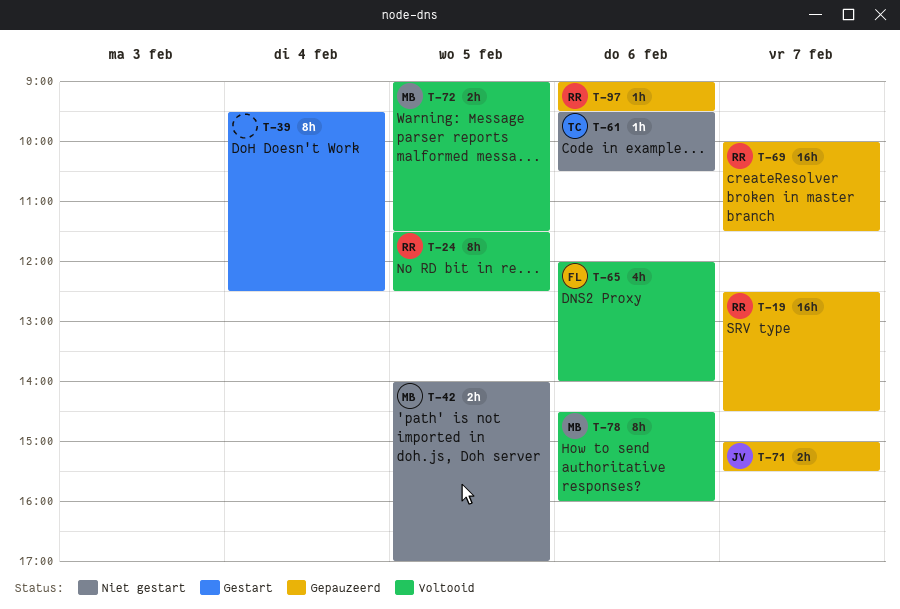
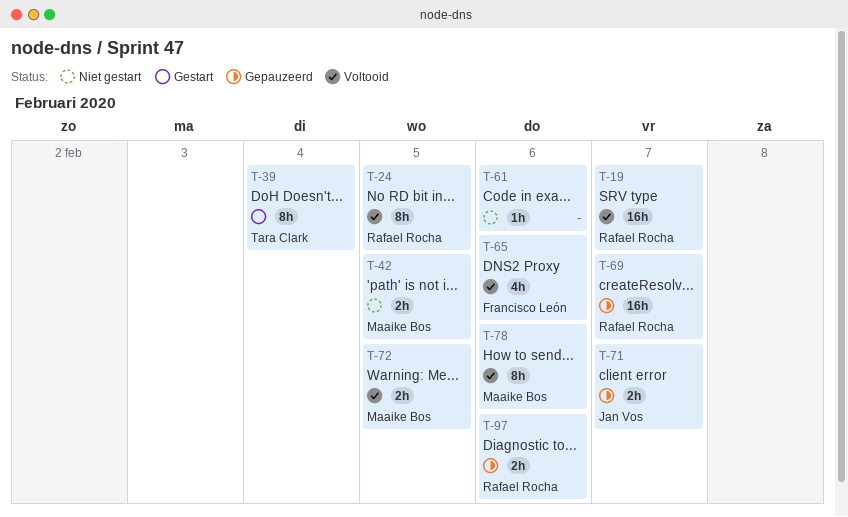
T-19, status: Gepauzeerd -> Voltooid
T-39, owner: none -> Tara Clark
T-61, owner: Tara Clark -> none
T-97, estimate: 1h -> 2h

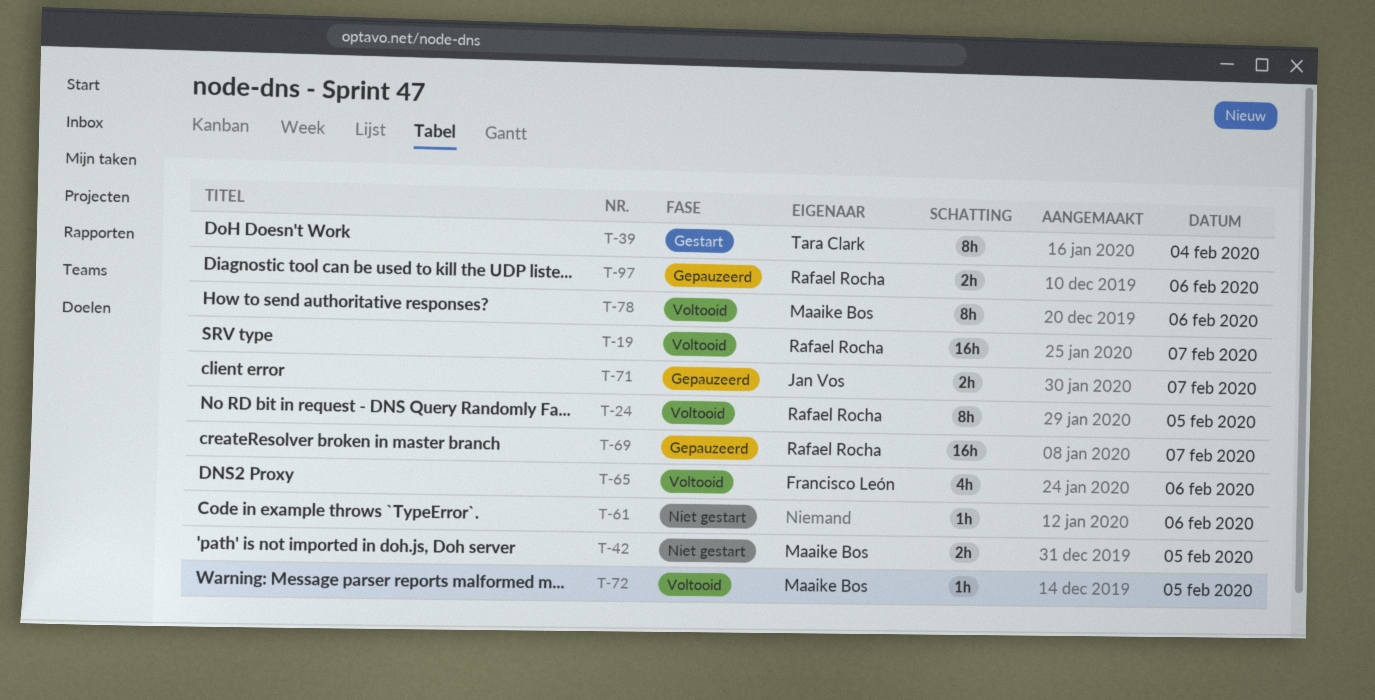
T-72, estimate: 2h -> 1h

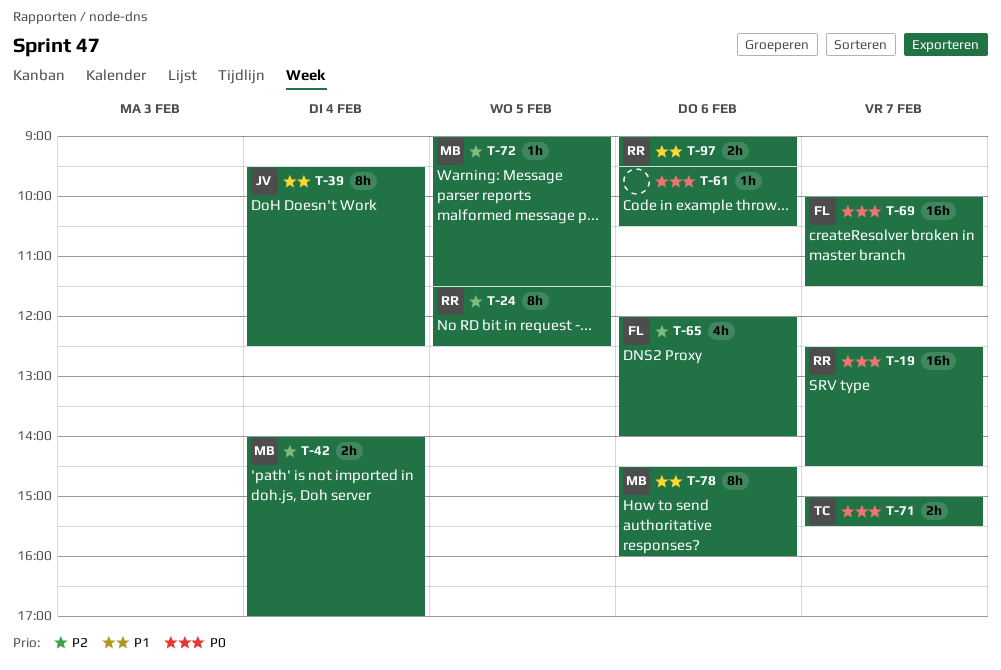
T-39, owner: Tara Clark -> Jan Vos
T-42, day: Feb 5 -> Feb 4
T-69, owner: Rafael Rocha -> Francisco León
T-71, owner: Jan Vos -> Tara Clark

